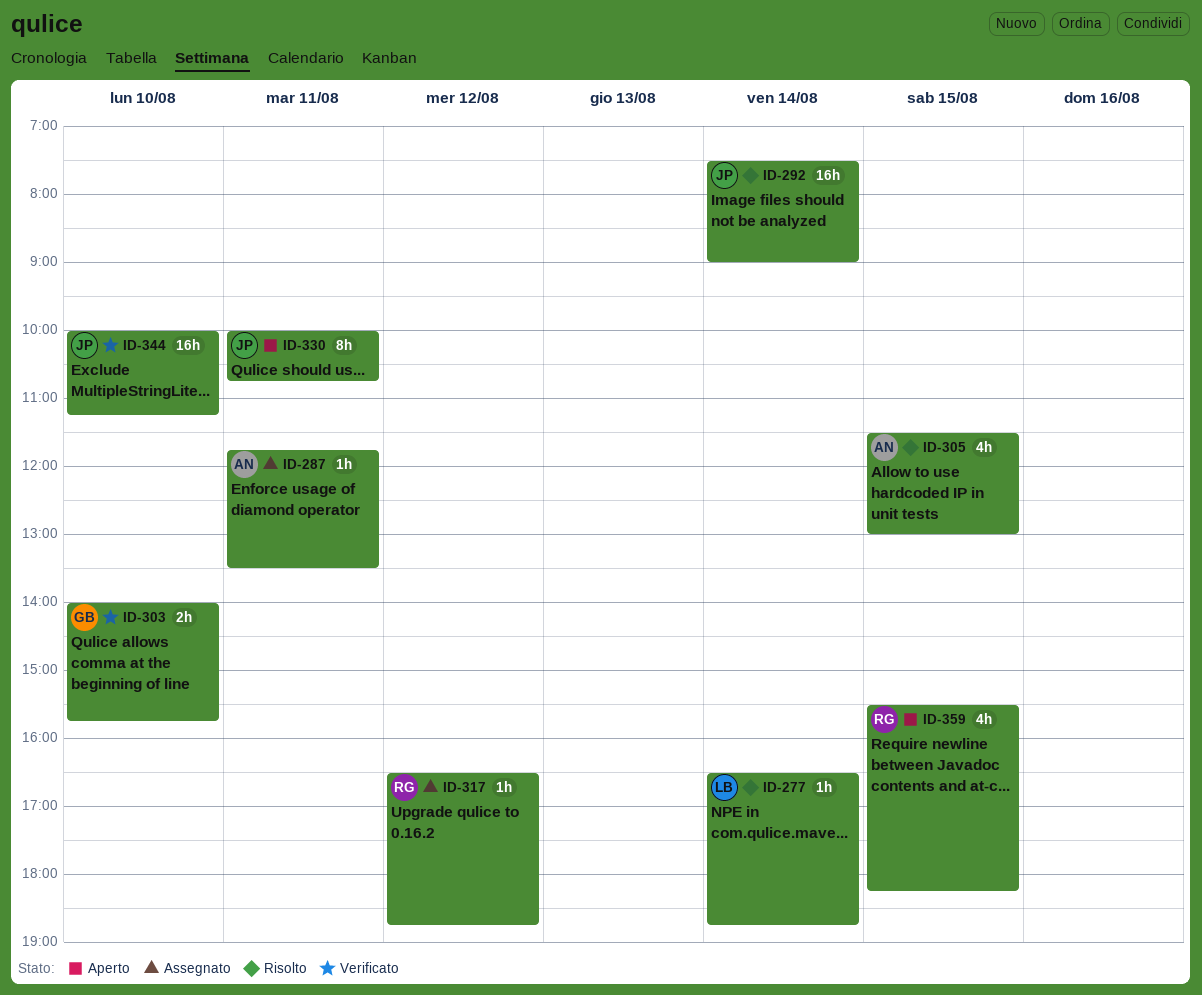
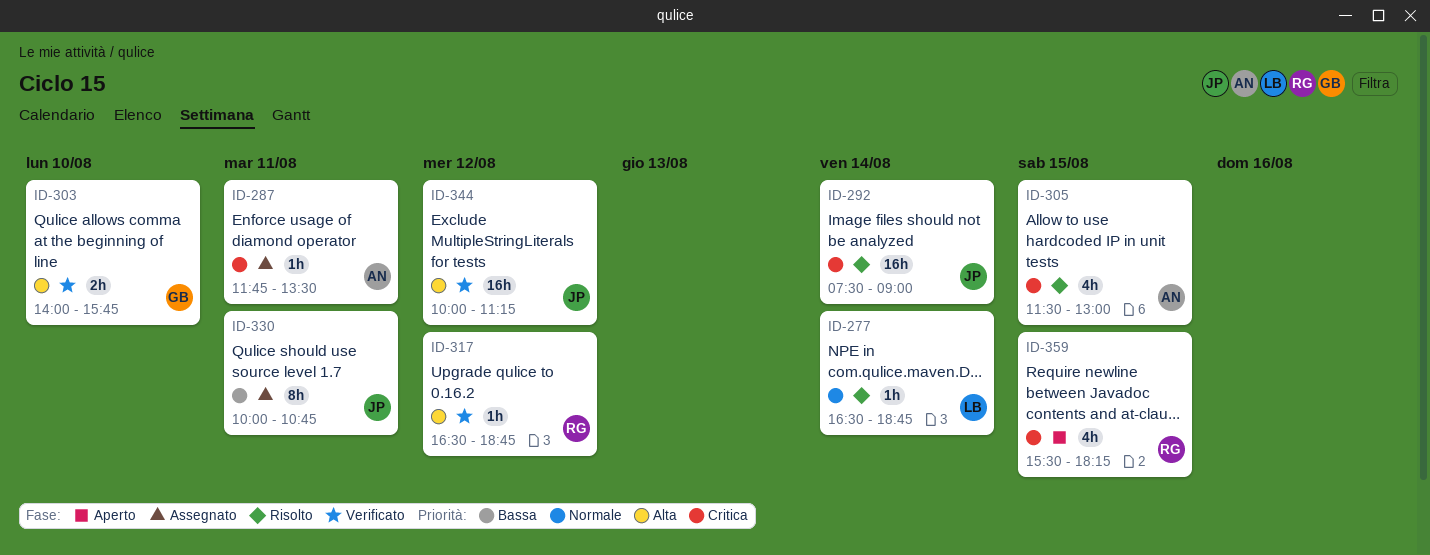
ID-317, status: Assegnato -> Verificato
ID-330, status: Aperto -> Assegnato
ID-344, day: Aug 10 -> Aug 12

